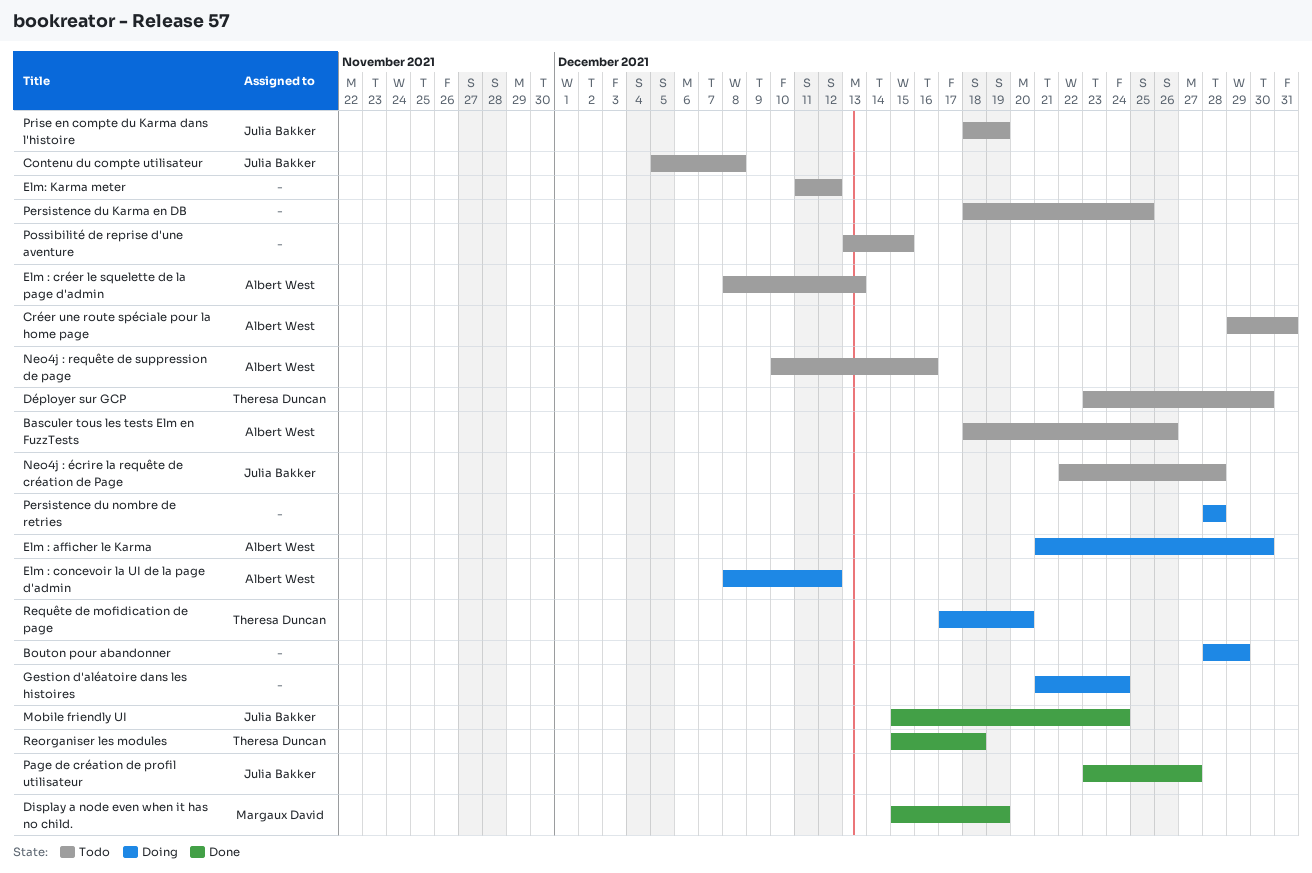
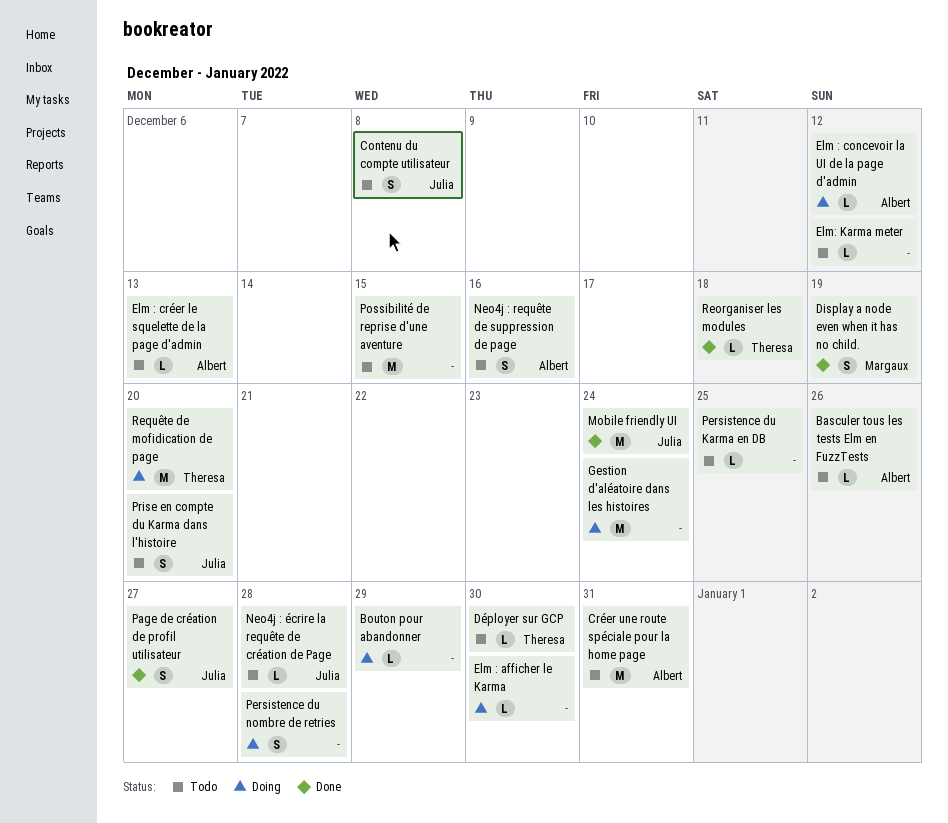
Elm : afficher le Karma, owner: Albert West -> none
Prise en compte du Karma dans l'histoire, due: Dec 19 -> Dec 20

